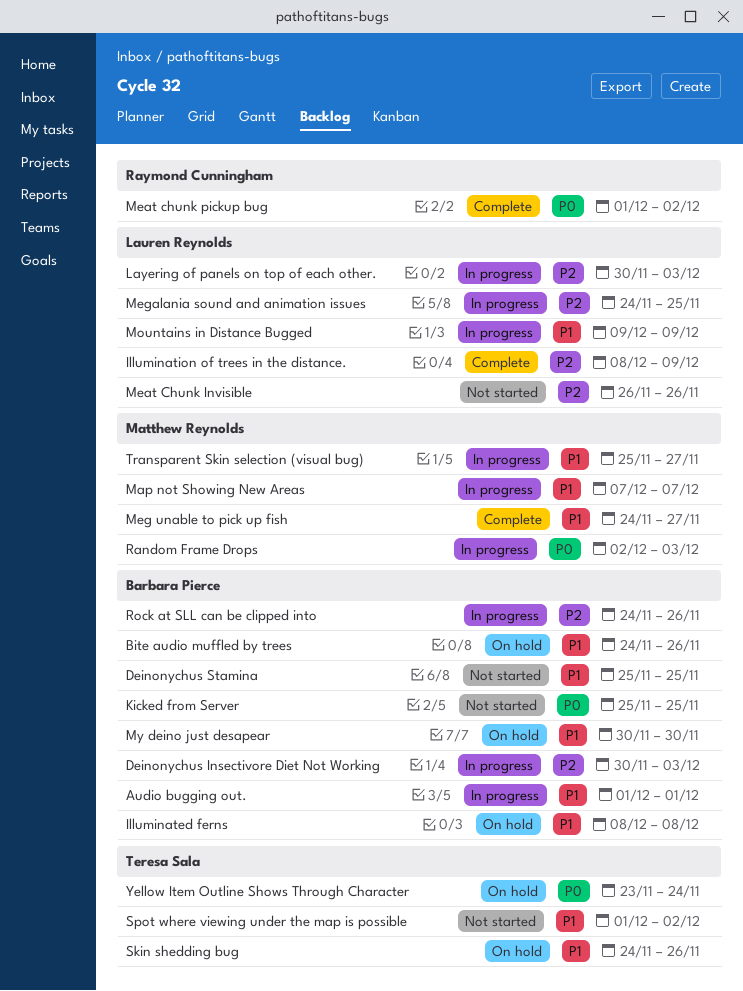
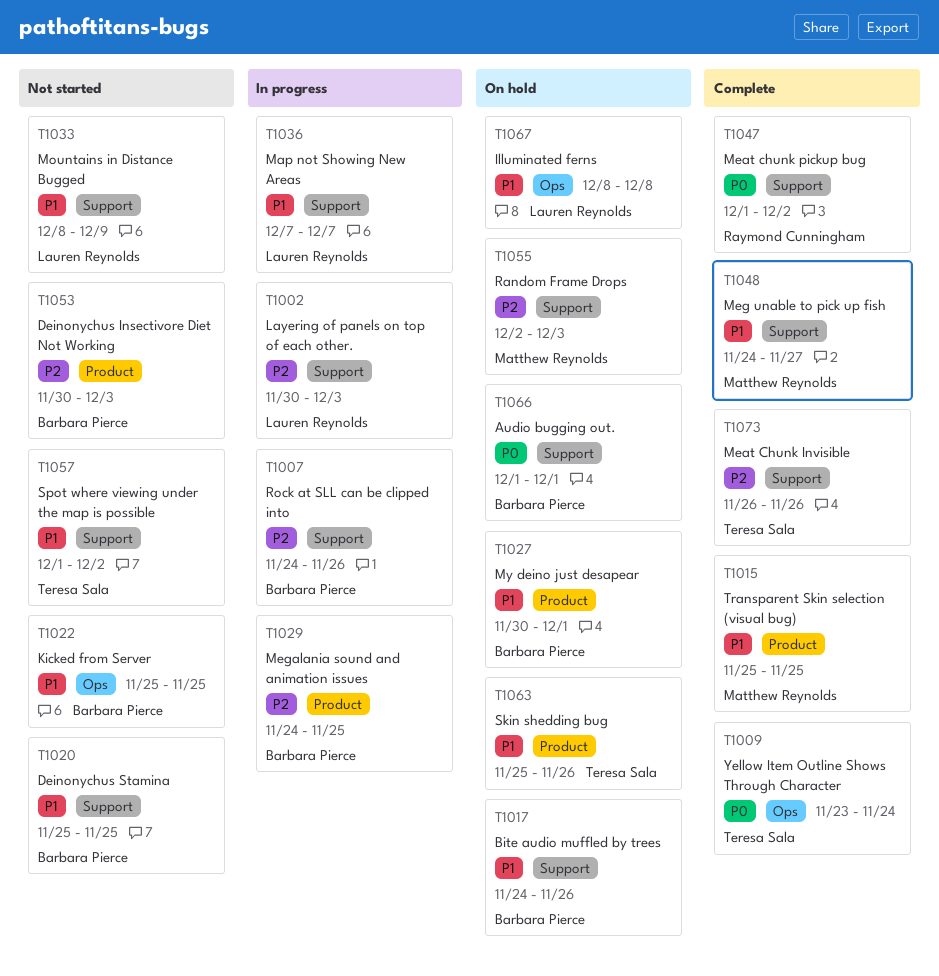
Audio bugging out., status: In progress -> On hold
Audio bugging out., priority: P1 -> P0
Deinonychus Insectivore Diet Not Working, status: In progress -> Not started
Illuminated ferns, owner: Barbara Pierce -> Lauren Reynolds
Illumination of trees in the distance.: present -> none
Kicked from Server, priority: P0 -> P1
Map not Showing New Areas, owner: Matthew Reynolds -> Lauren Reynolds
Meat Chunk Invisible, status: Not started -> Complete
Meat Chunk Invisible, owner: Lauren Reynolds -> Teresa Sala
Megalania sound and animation issues, owner: Lauren Reynolds -> Barbara Pierce
Mountains in Distance Bugged, status: In progress -> Not started
Mountains in Distance Bugged, start: Dec 9 -> Dec 8
My deino just desapear, due: Nov 30 -> Dec 1
Random Frame Drops, status: In progress -> On hold
Random Frame Drops, priority: P0 -> P2
Skin shedding bug, start: Nov 24 -> Nov 25
Transparent Skin selection (visual bug), status: In progress -> Complete
Transparent Skin selection (visual bug), due: Nov 27 -> Nov 25
Yellow Item Outline Shows Through Character, status: On hold -> Complete

